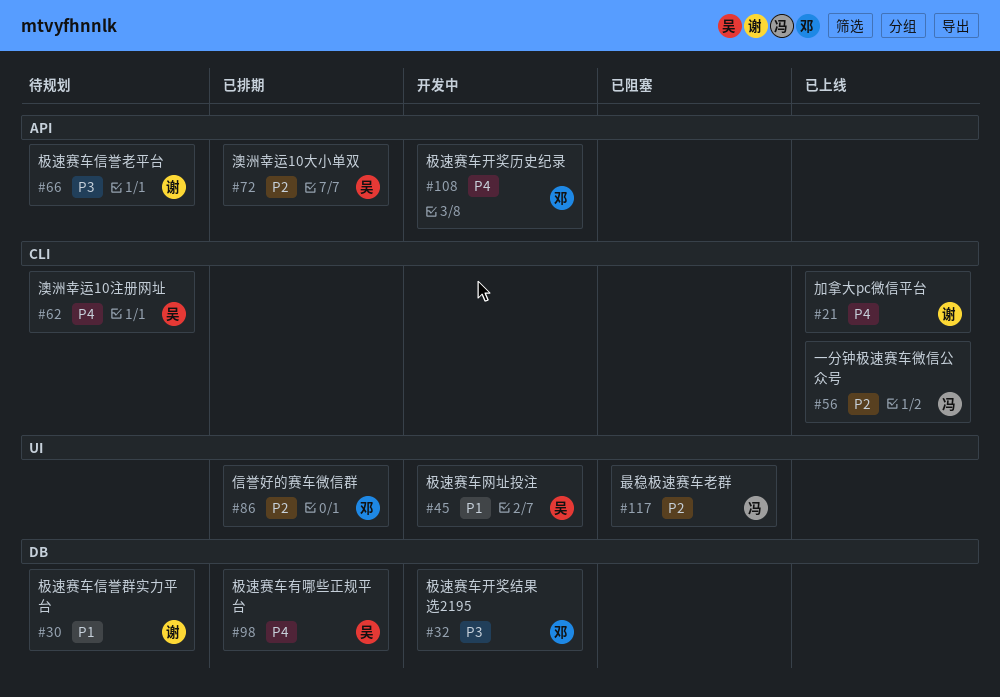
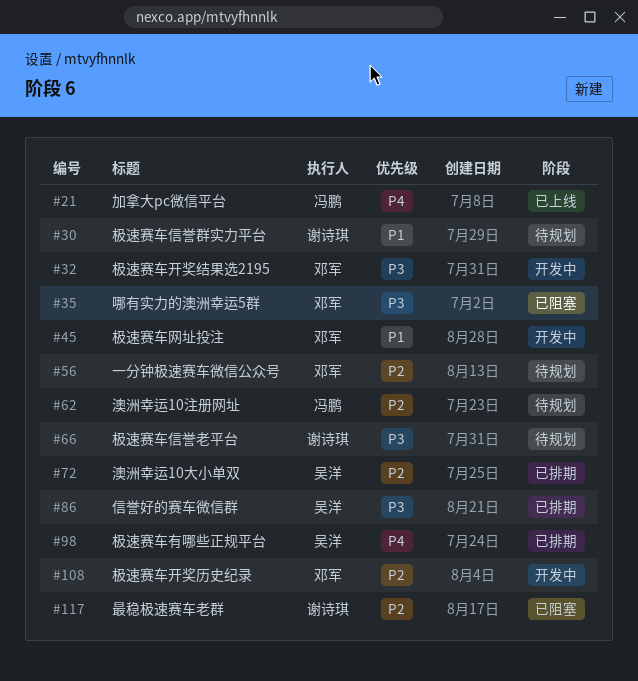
#21, owner: 谢诗琪 -> 冯鹏
#35: none -> present
#45, owner: 吴洋 -> 邓军
#56, status: 已上线 -> 待规划
#56, owner: 冯鹏 -> 邓军
#62, owner: 吴洋 -> 冯鹏
#62, priority: P4 -> P2
#86, owner: 邓军 -> 吴洋
#86, priority: P2 -> P3
#108, priority: P4 -> P2
#117, owner: 冯鹏 -> 谢诗琪

